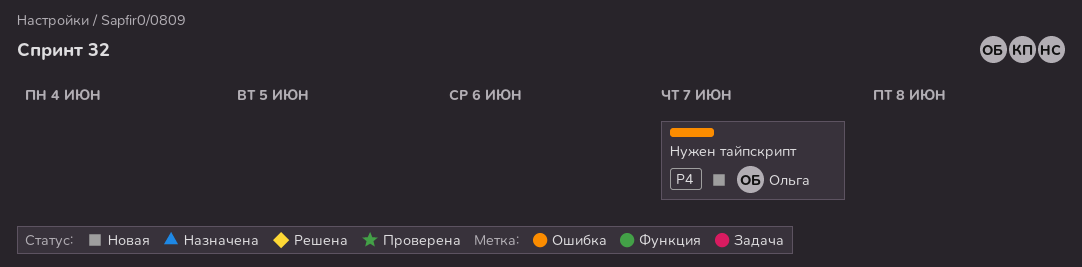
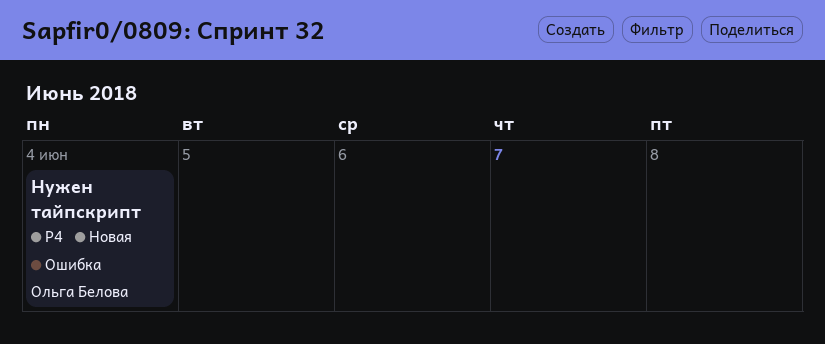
Нужен тайпскрипт, due: Jun 7 -> Jun 4

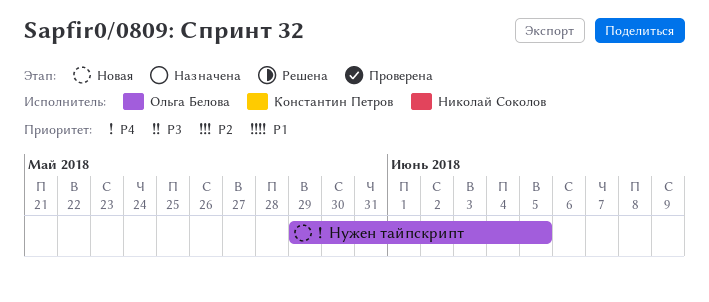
Нужен тайпскрипт, due: Jun 4 -> Jun 5

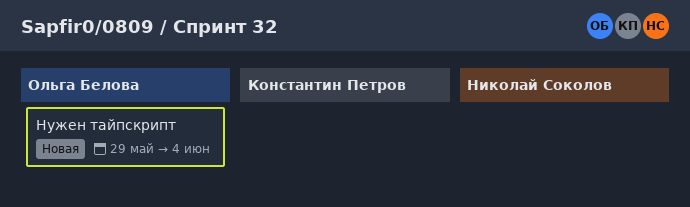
Нужен тайпскрипт, due: Jun 5 -> Jun 4

